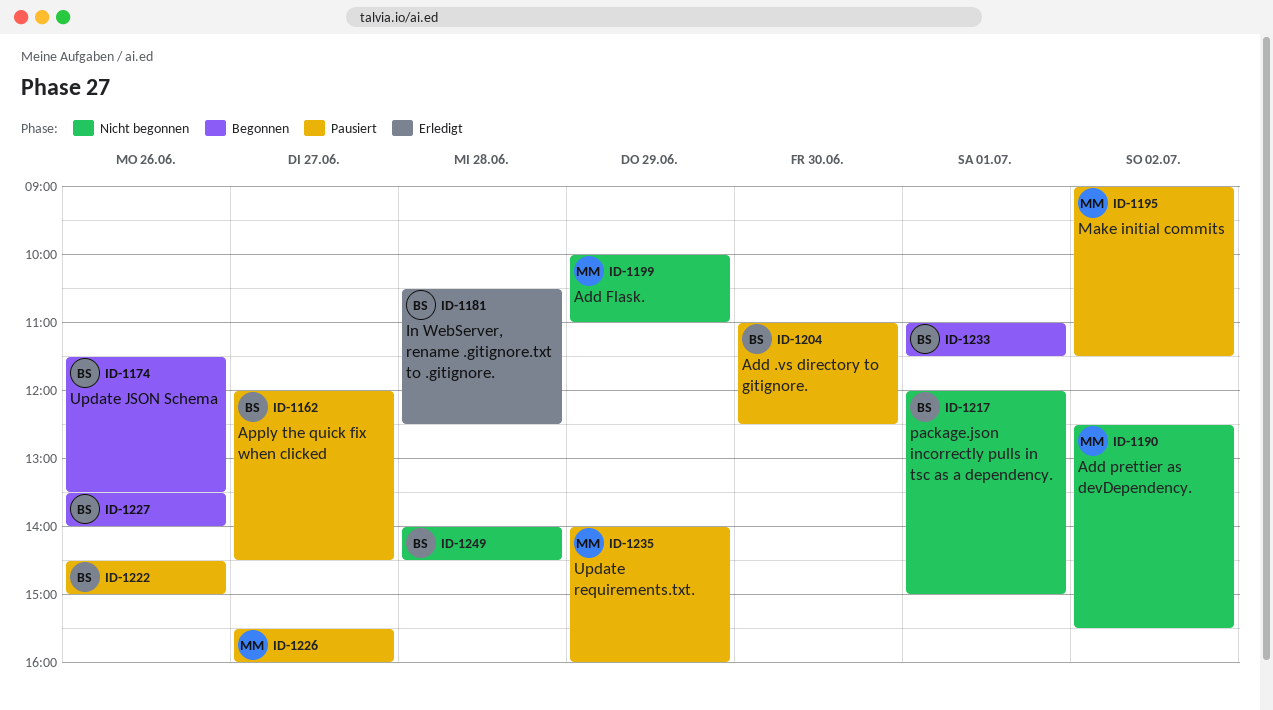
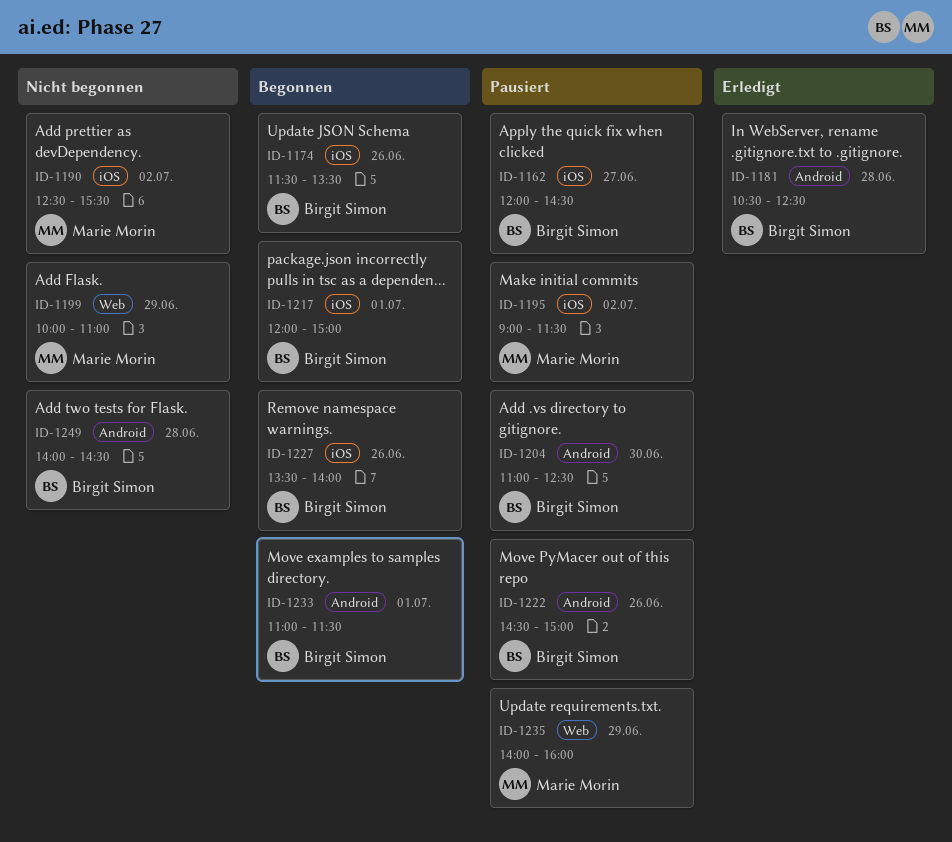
ID-1217, status: Nicht begonnen -> Begonnen
ID-1226: present -> none

